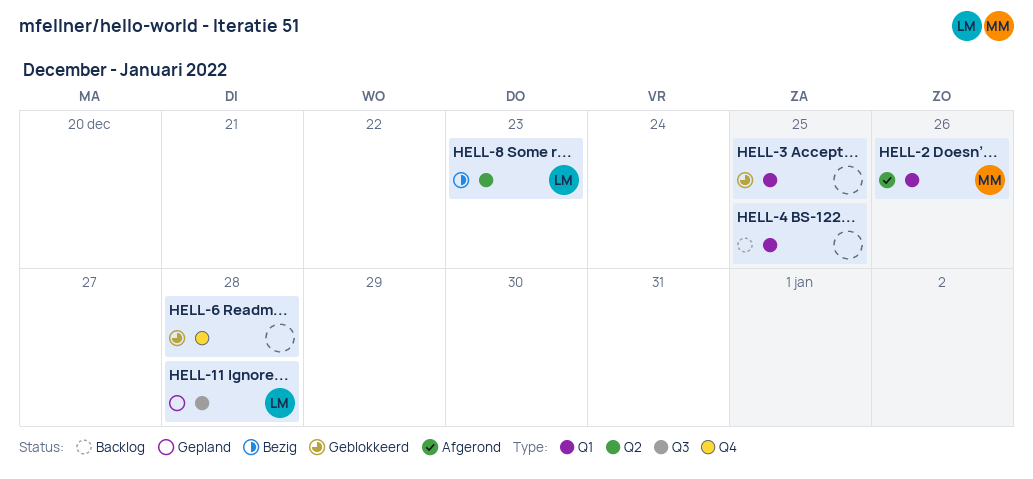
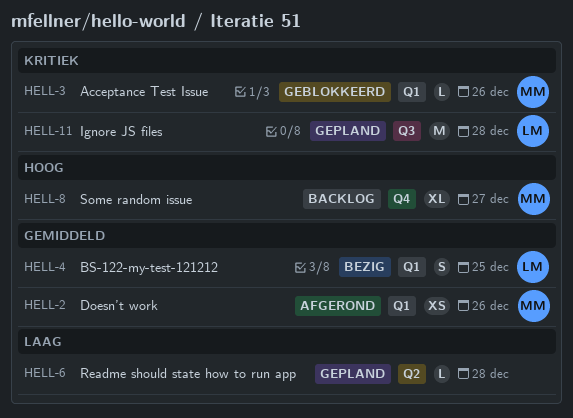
HELL-3, owner: none -> MM
HELL-3, due: Dec 25 -> Dec 26
HELL-4, status: Backlog -> Bezig
HELL-4, owner: none -> LM
HELL-6, status: Geblokkeerd -> Gepland
HELL-6, label: Q4 -> Q2
HELL-8, status: Bezig -> Backlog
HELL-8, owner: LM -> MM
HELL-8, label: Q2 -> Q4
HELL-8, due: Dec 23 -> Dec 27

